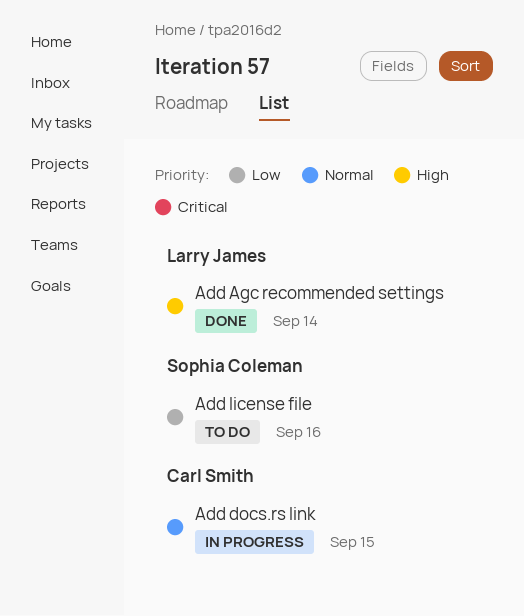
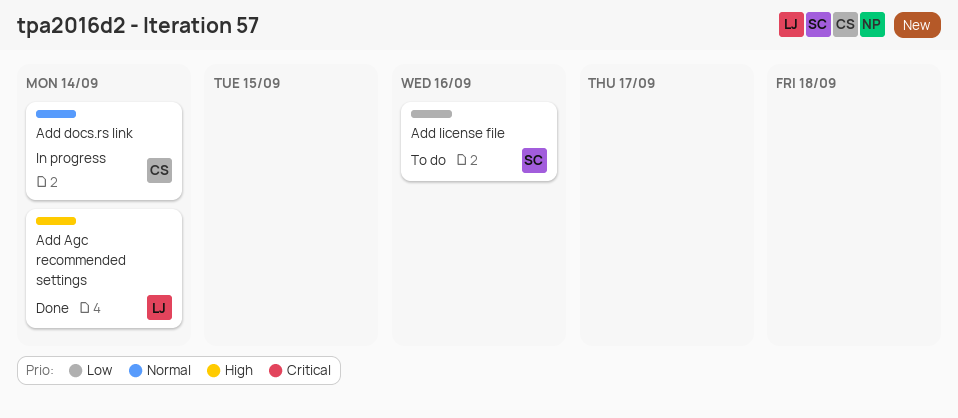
Add docs.rs link, due: Sep 15 -> Sep 14

